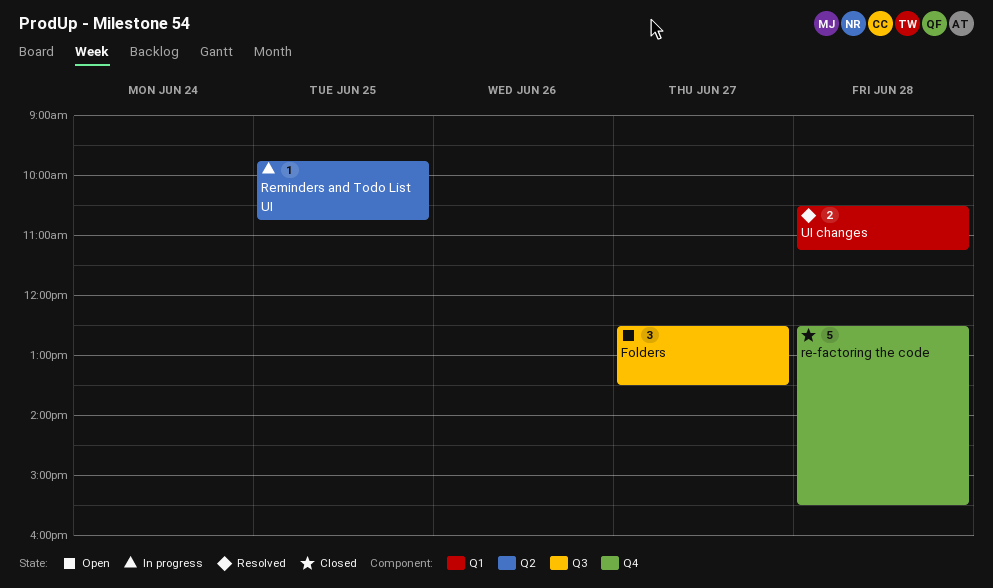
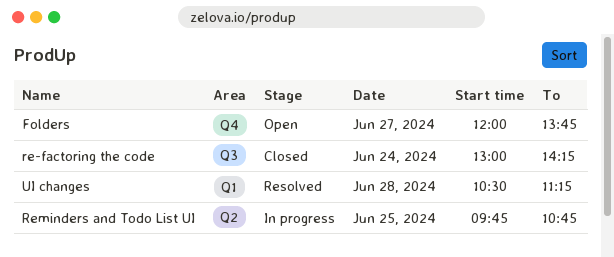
Folders, label: Q3 -> Q4
Folders, begins: 12:30 -> 12:00
Folders, ends: 13:30 -> 13:45
re-factoring the code, label: Q4 -> Q3
re-factoring the code, day: Jun 28 -> Jun 24
re-factoring the code, begins: 12:30 -> 13:00
re-factoring the code, ends: 15:30 -> 14:15

